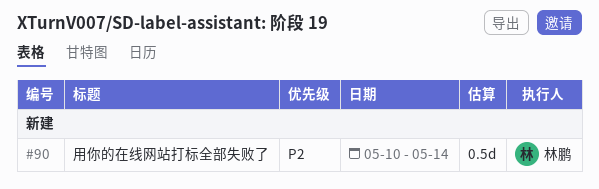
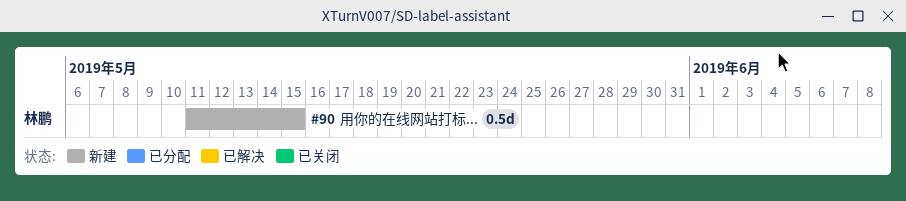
#90, start: May 10 -> May 11
#90, due: May 14 -> May 15

